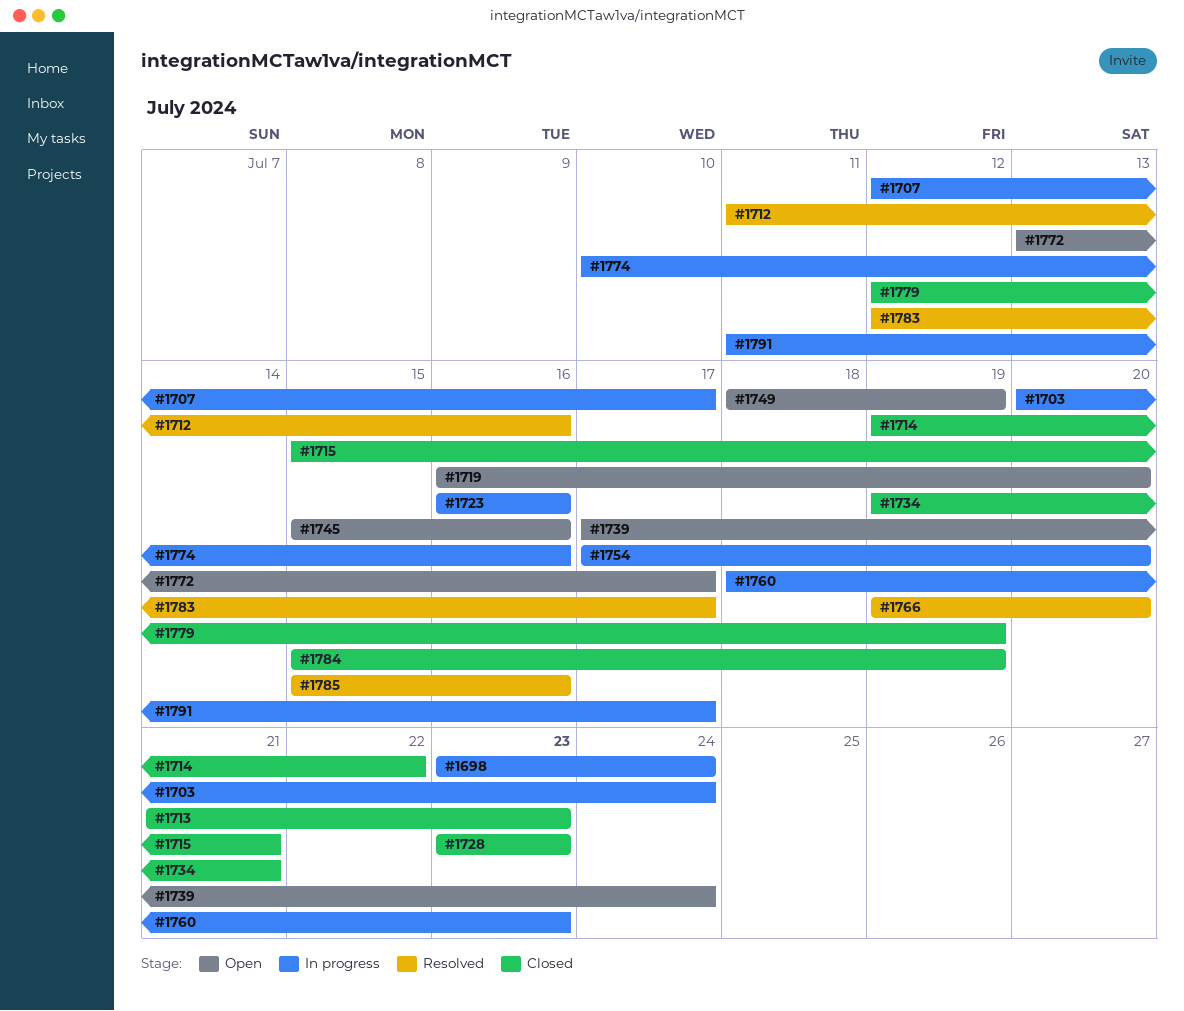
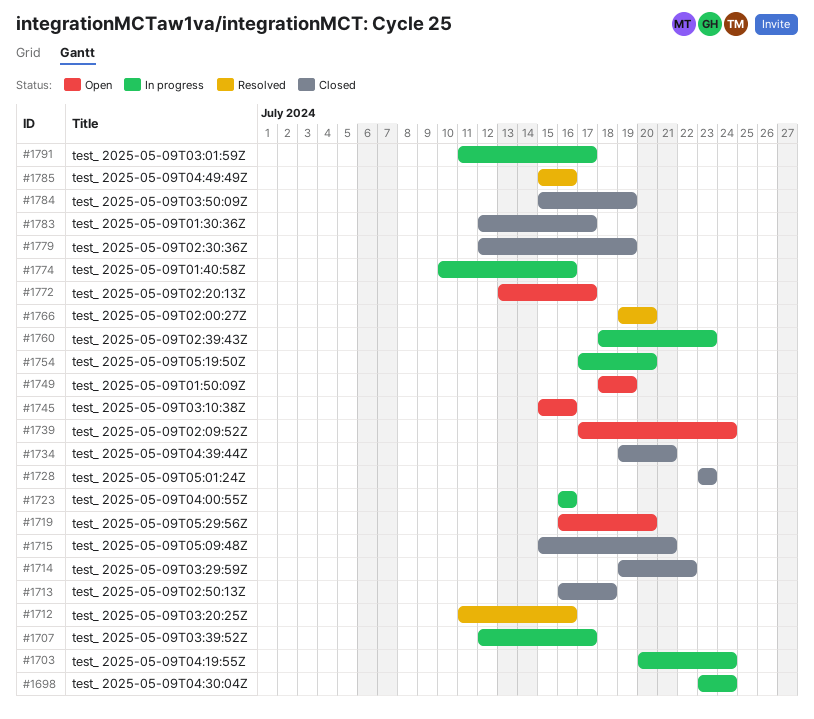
#1713, start: Jul 21 -> Jul 16
#1713, due: Jul 23 -> Jul 18
#1783, status: Resolved -> Closed

